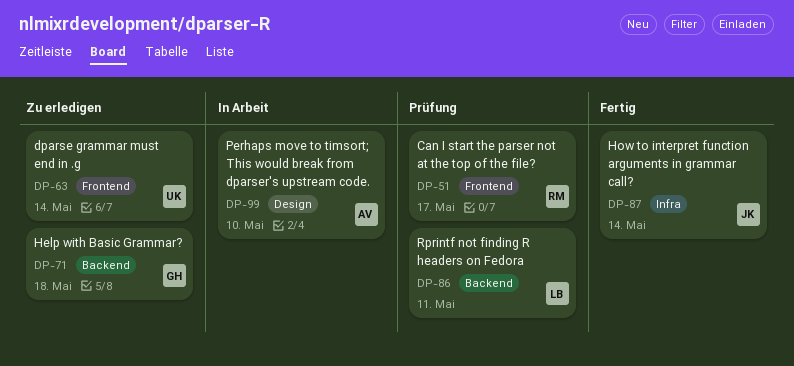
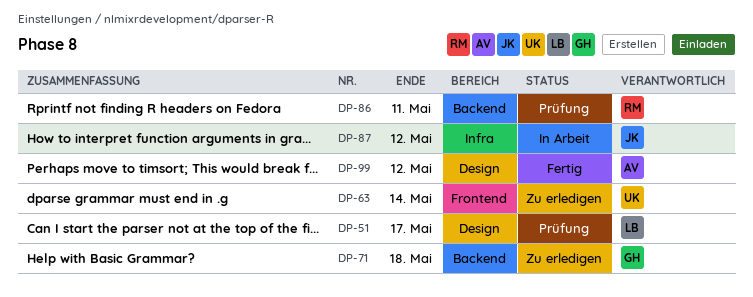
DP-51, owner: RM -> LB
DP-51, label: Frontend -> Design
DP-86, owner: LB -> RM
DP-87, status: Fertig -> In Arbeit
DP-87, due: May 14 -> May 12
DP-99, status: In Arbeit -> Fertig
DP-99, due: May 10 -> May 12

